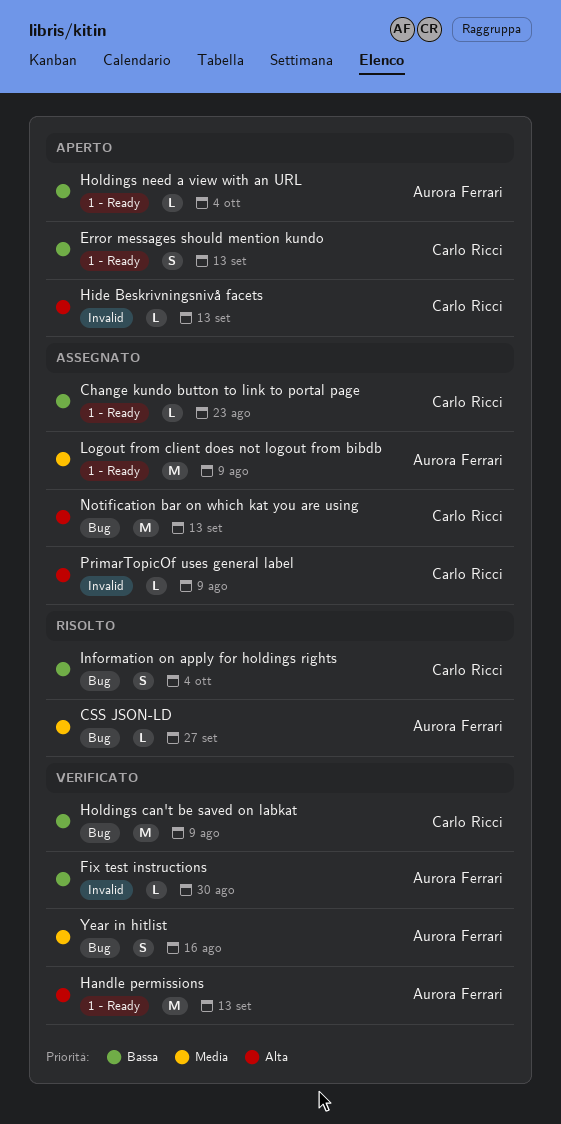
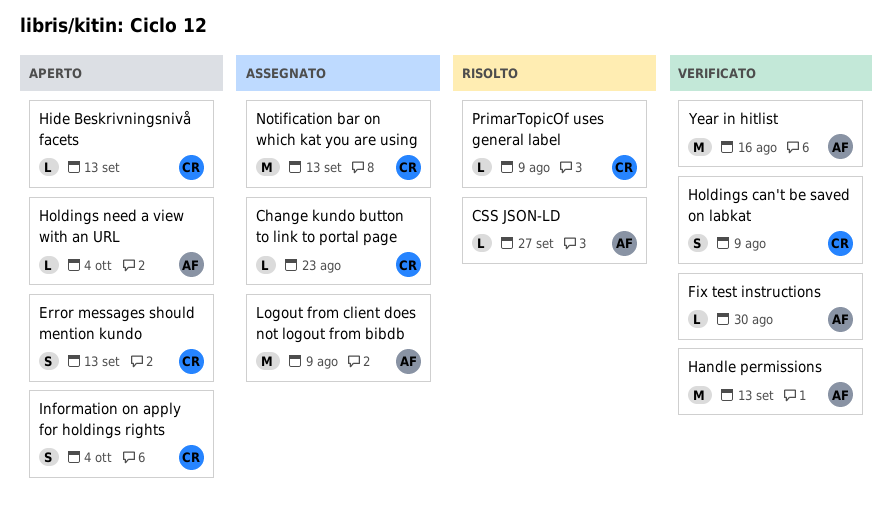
Holdings can't be saved on labkat, estimate: M -> S
Information on apply for holdings rights, status: Risolto -> Aperto
PrimarTopicOf uses general label, status: Assegnato -> Risolto
Year in hitlist, estimate: S -> M

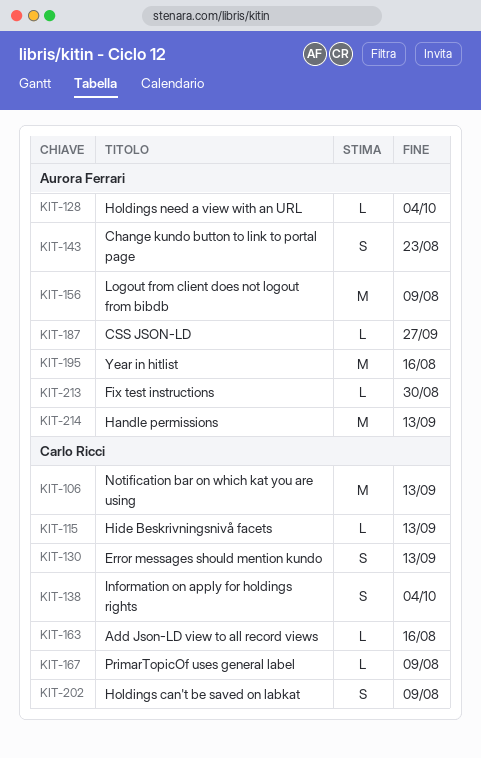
Add Json-LD view to all record views: none -> present
Change kundo button to link to portal page, owner: Carlo Ricci -> Aurora Ferrari
Change kundo button to link to portal page, estimate: L -> S

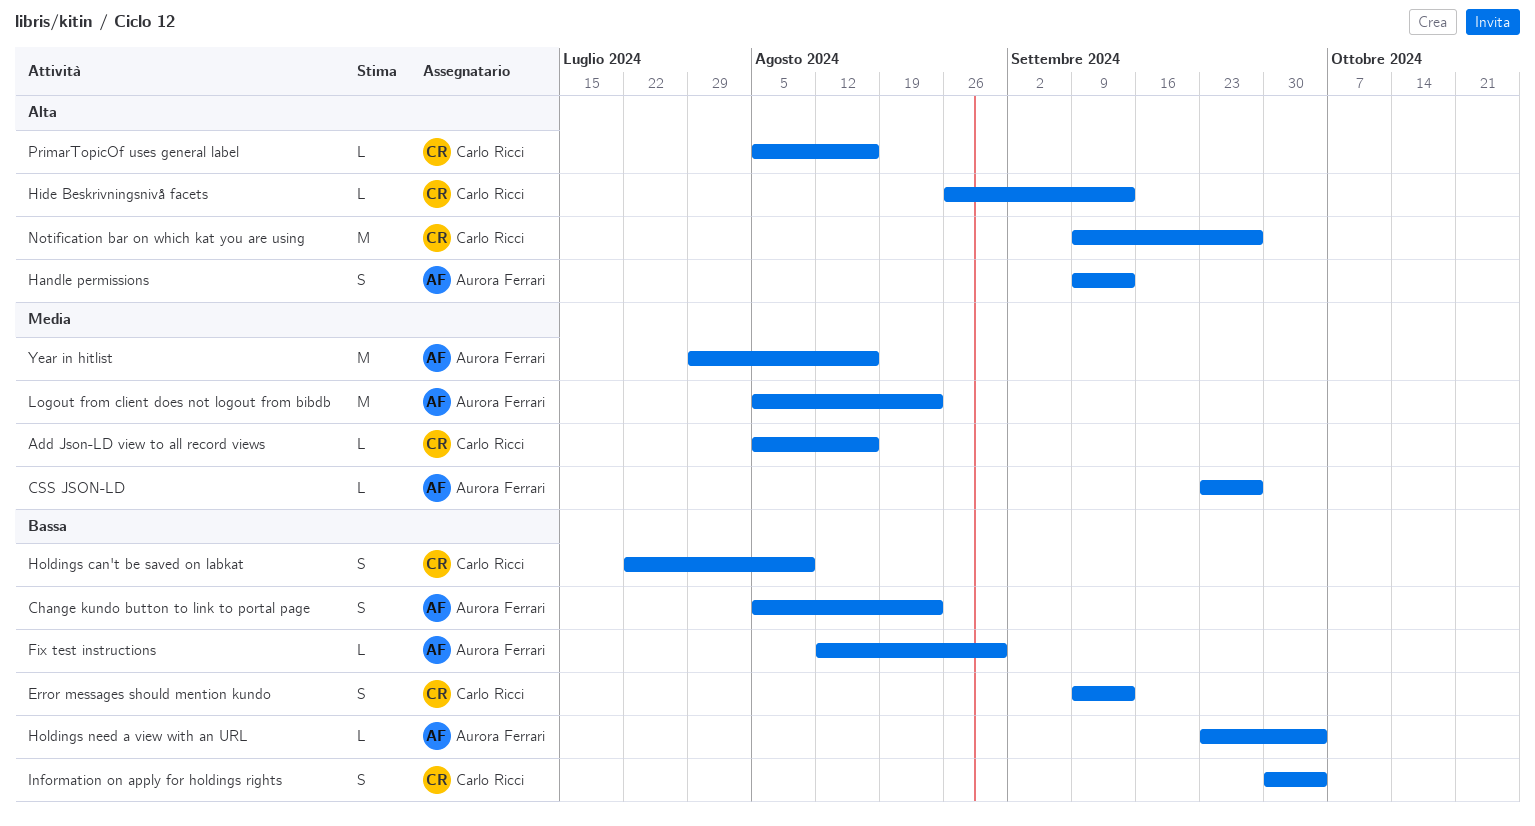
Handle permissions, estimate: M -> S
Logout from client does not logout from bibdb, due: Aug 9 -> Aug 23
Notification bar on which kat you are using, due: Sep 13 -> Sep 27
PrimarTopicOf uses general label, due: Aug 9 -> Aug 16

